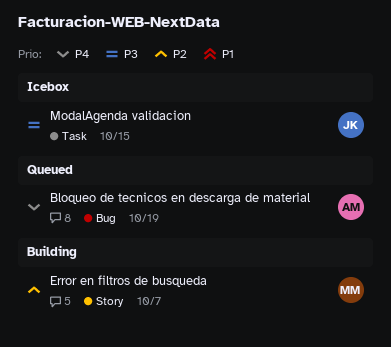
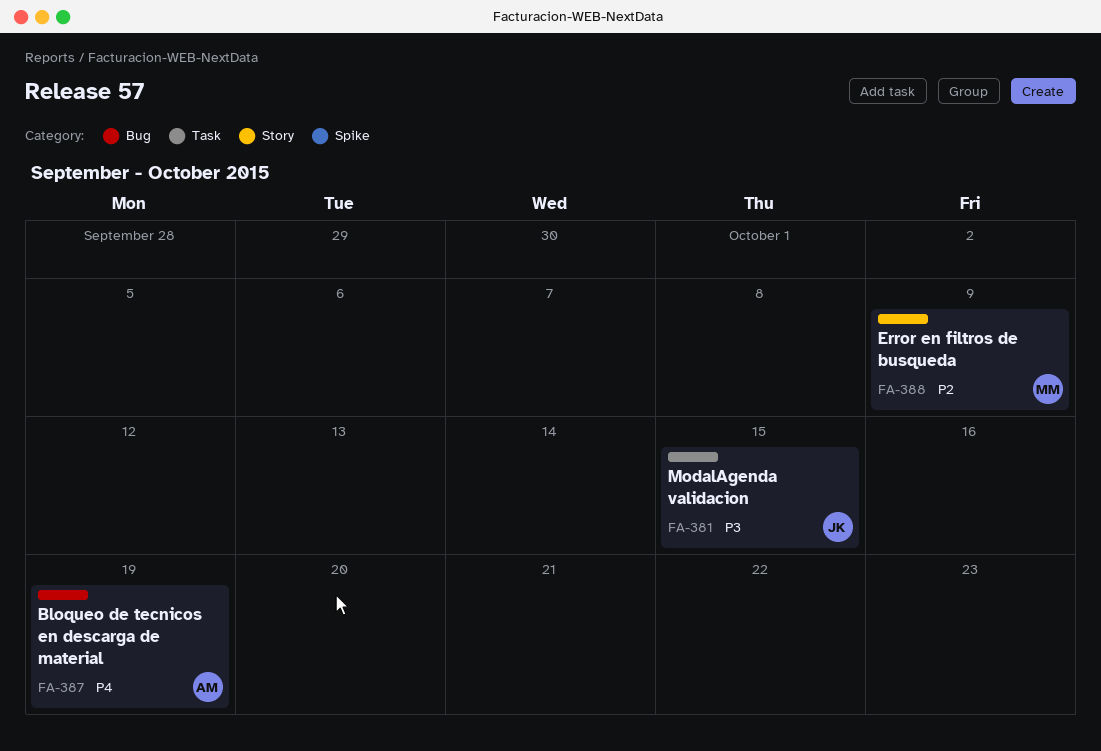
Error en filtros de busqueda, due: Oct 7 -> Oct 9

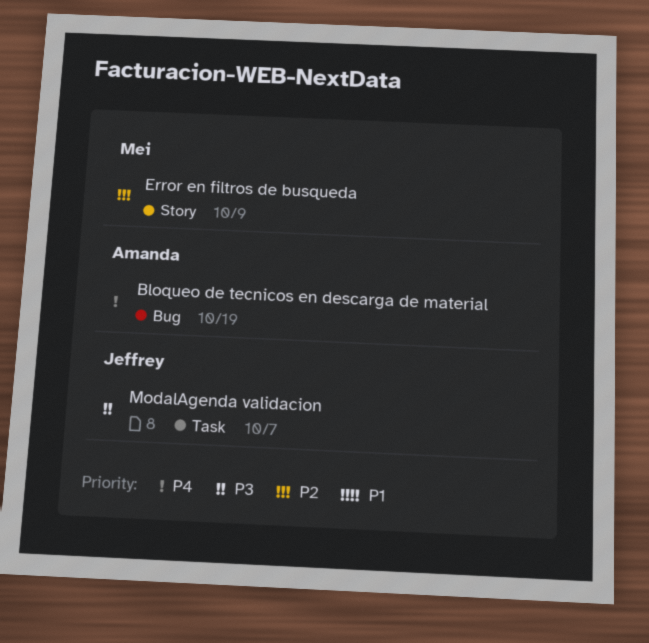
ModalAgenda validacion, due: Oct 15 -> Oct 7

